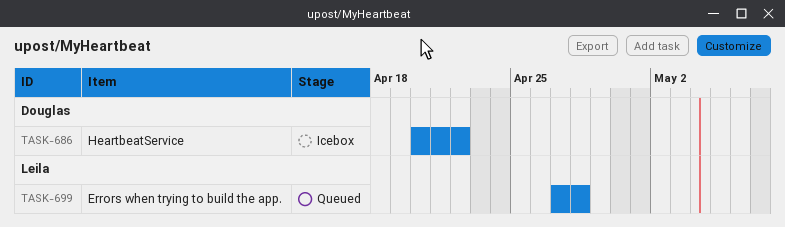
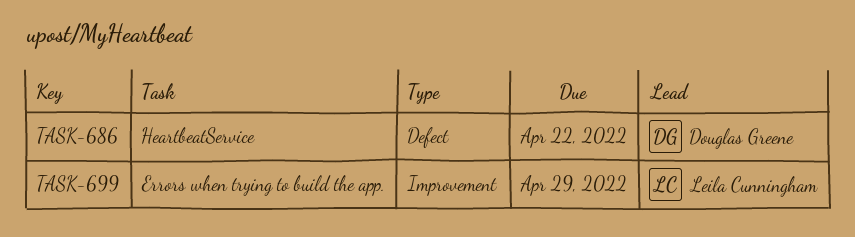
TASK-699, due: Apr 28 -> Apr 29

